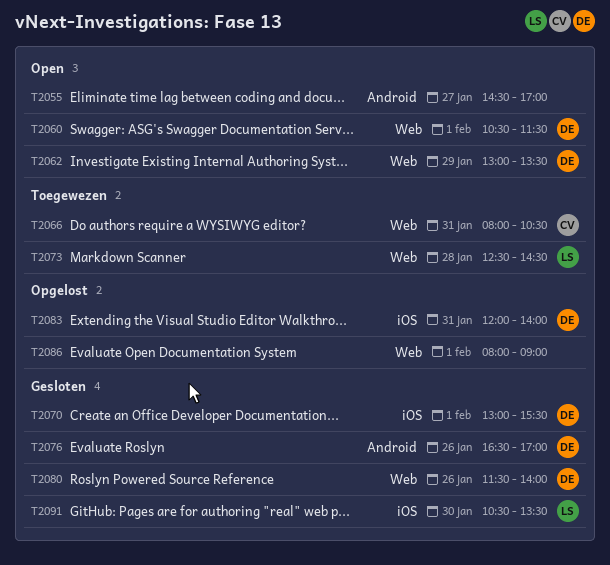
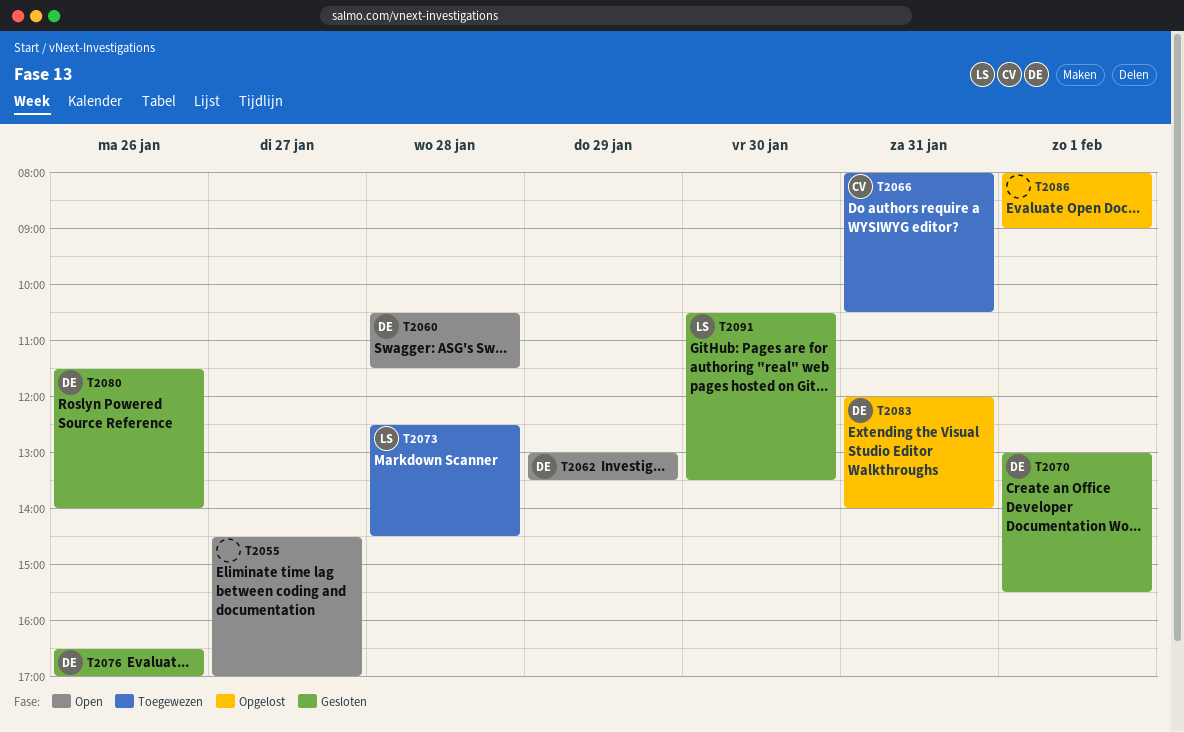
T2060, day: Feb 1 -> Jan 28

